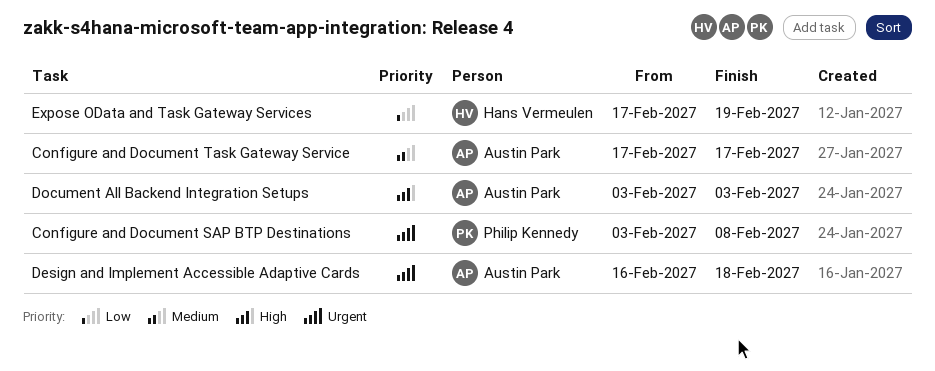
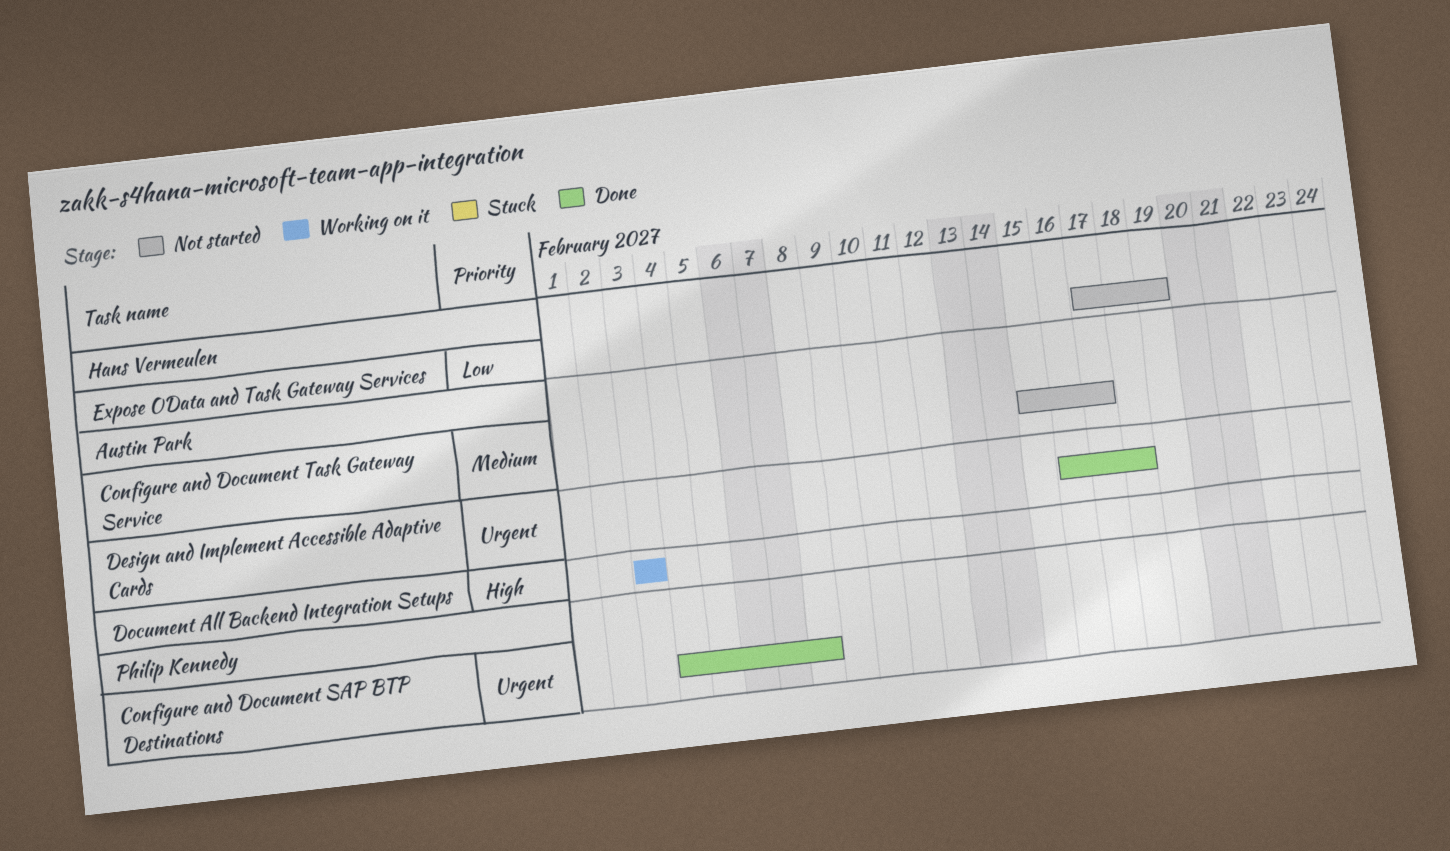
Configure and Document SAP BTP Destinations, start: Feb 3 -> Feb 4
Configure and Document Task Gateway Service, start: Feb 17 -> Feb 15

